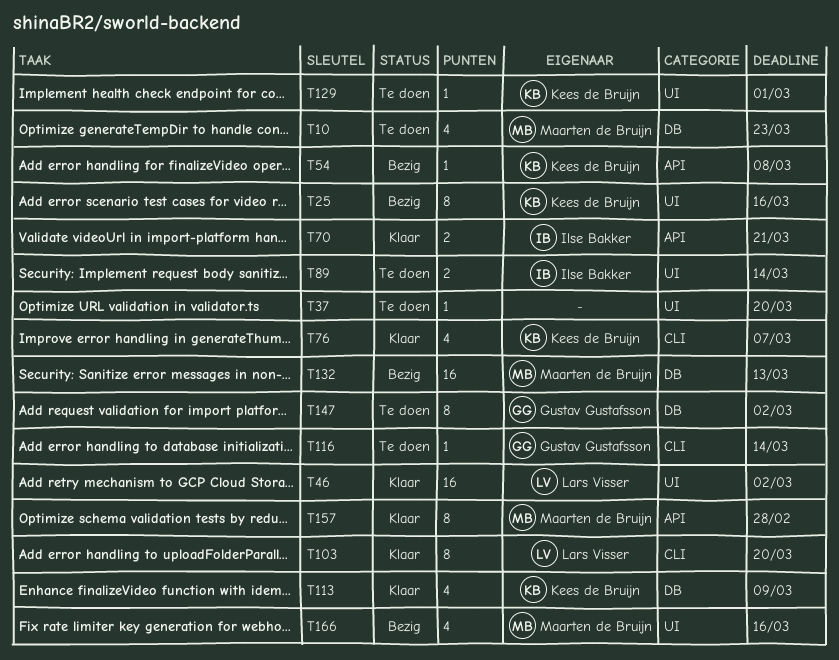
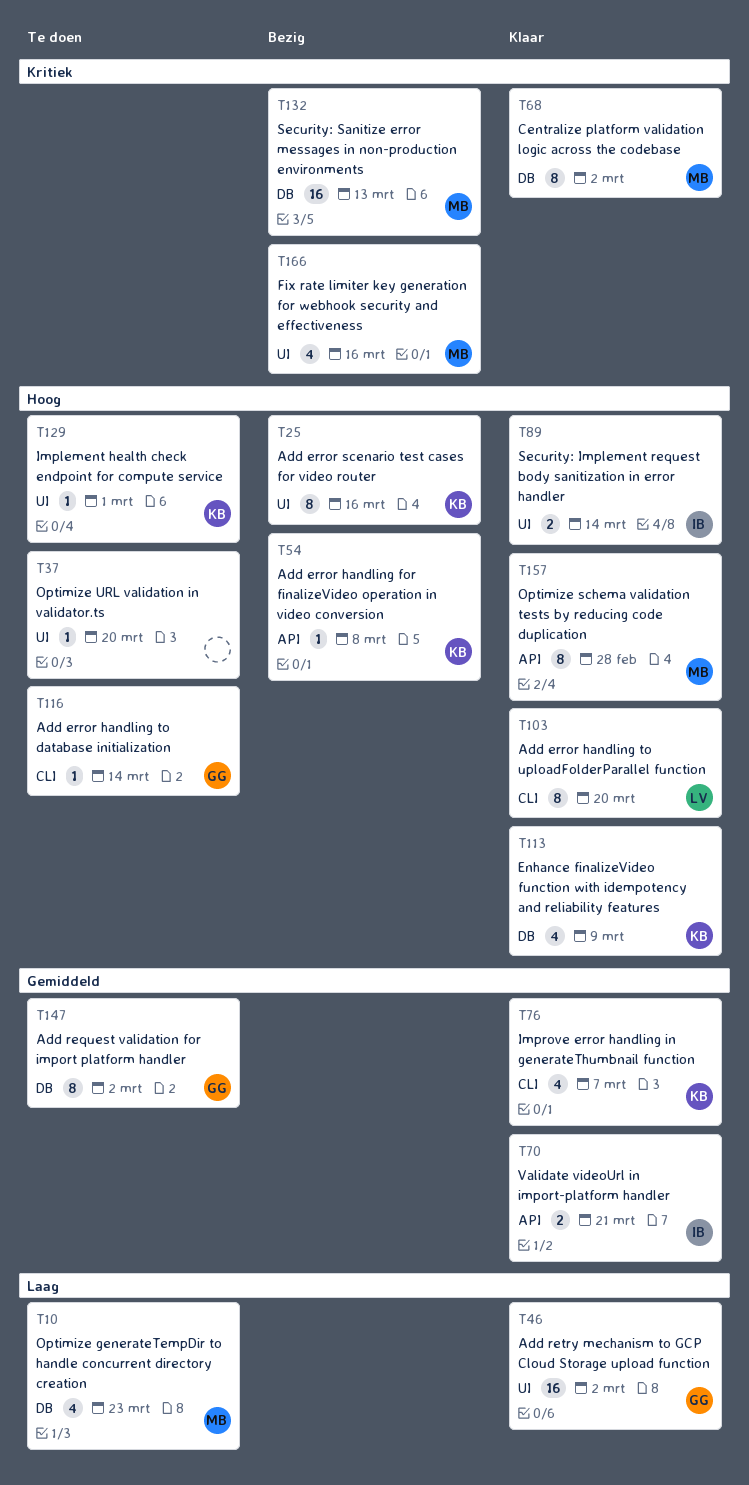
T46, owner: Lars Visser -> Gustav Gustafsson
T68: none -> present
T89, status: Te doen -> Klaar

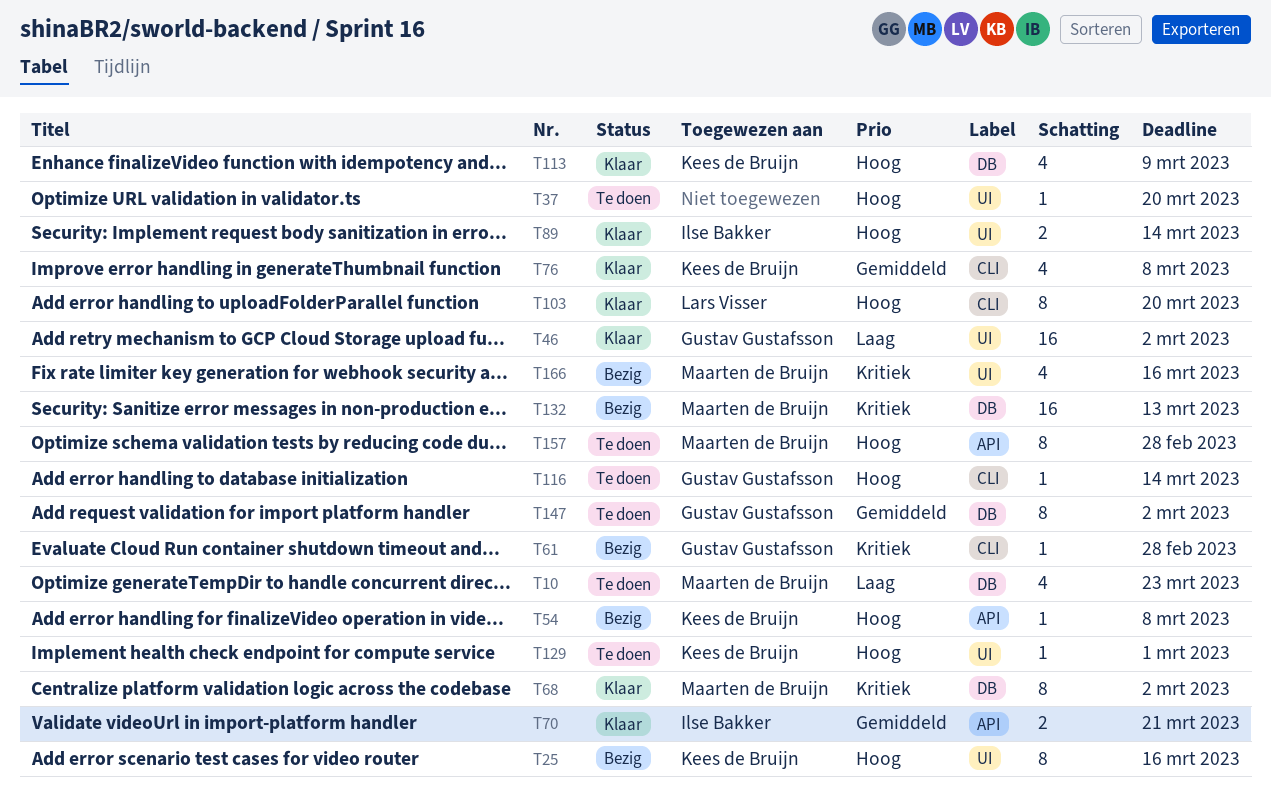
T61: none -> present
T76, due: Mar 7 -> Mar 8
T157, status: Klaar -> Te doen

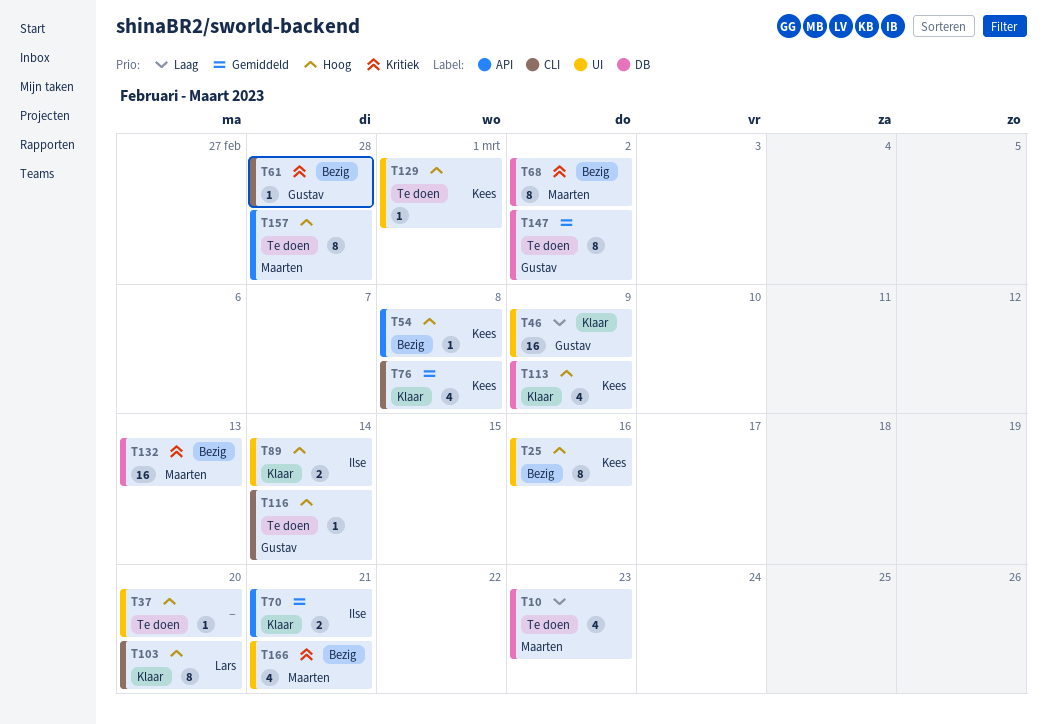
T46, due: Mar 2 -> Mar 9
T68, status: Klaar -> Bezig
T166, due: Mar 16 -> Mar 21

